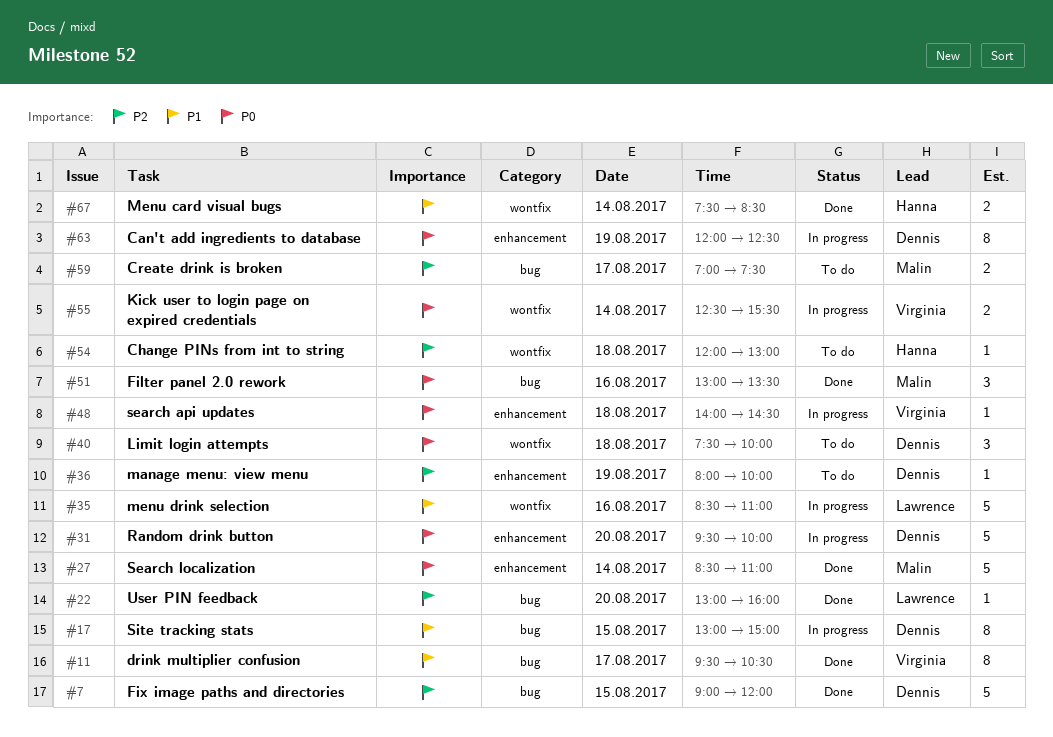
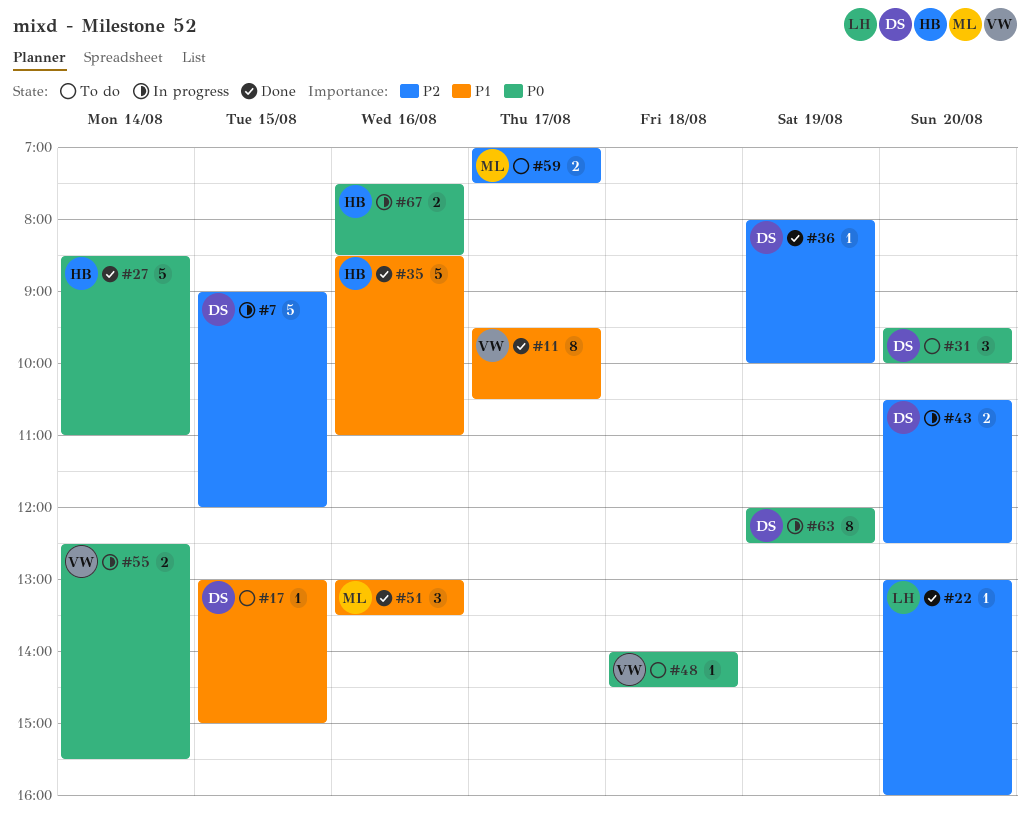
#7, status: Done -> In progress
#17, status: In progress -> To do
#17, estimate: 8 -> 1
#27, owner: Malin -> Hanna
#31, status: In progress -> To do
#31, estimate: 5 -> 3
#35, status: In progress -> Done
#35, owner: Lawrence -> Hanna
#36, status: To do -> Done
#40: present -> none
#43: none -> present
#48, status: In progress -> To do
#51, priority: P0 -> P1
#54: present -> none
#67, status: Done -> In progress
#67, priority: P1 -> P0
#67, day: Aug 14 -> Aug 16

